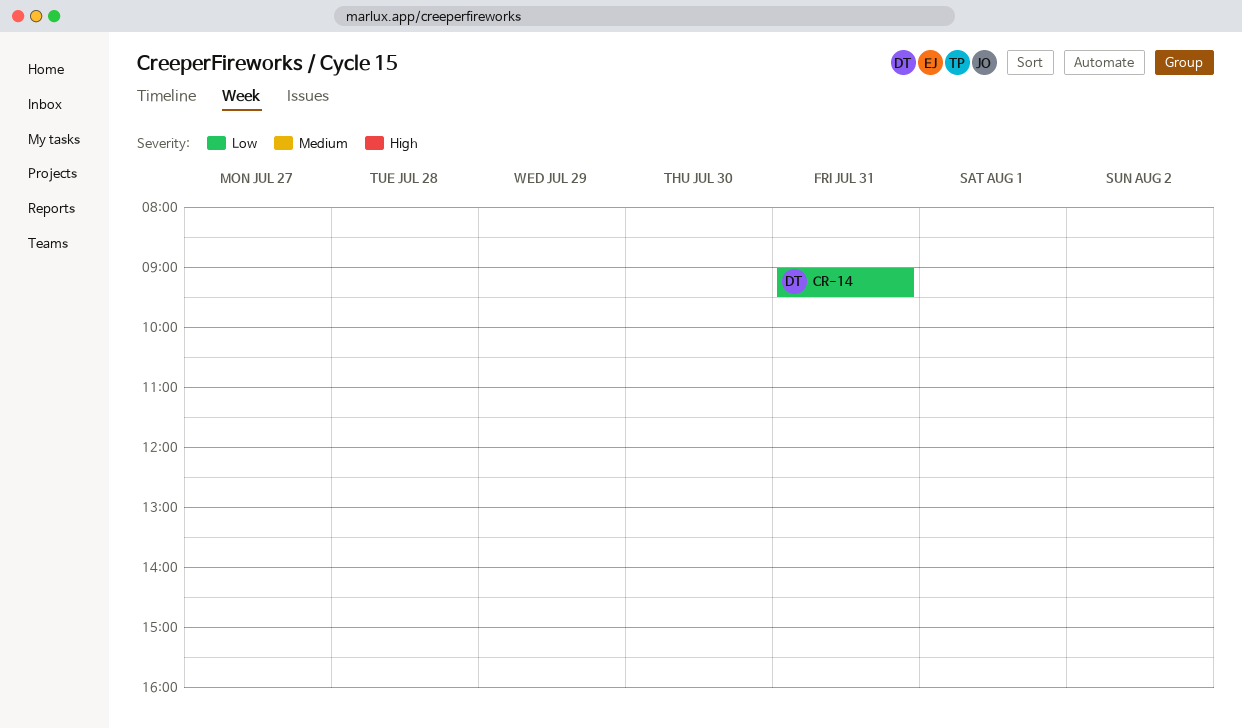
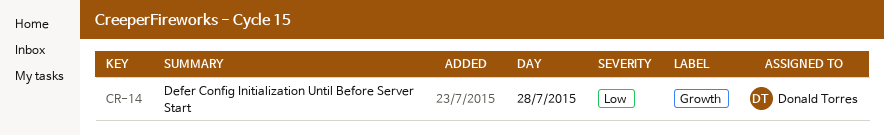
CR-14, day: Jul 31 -> Jul 28

